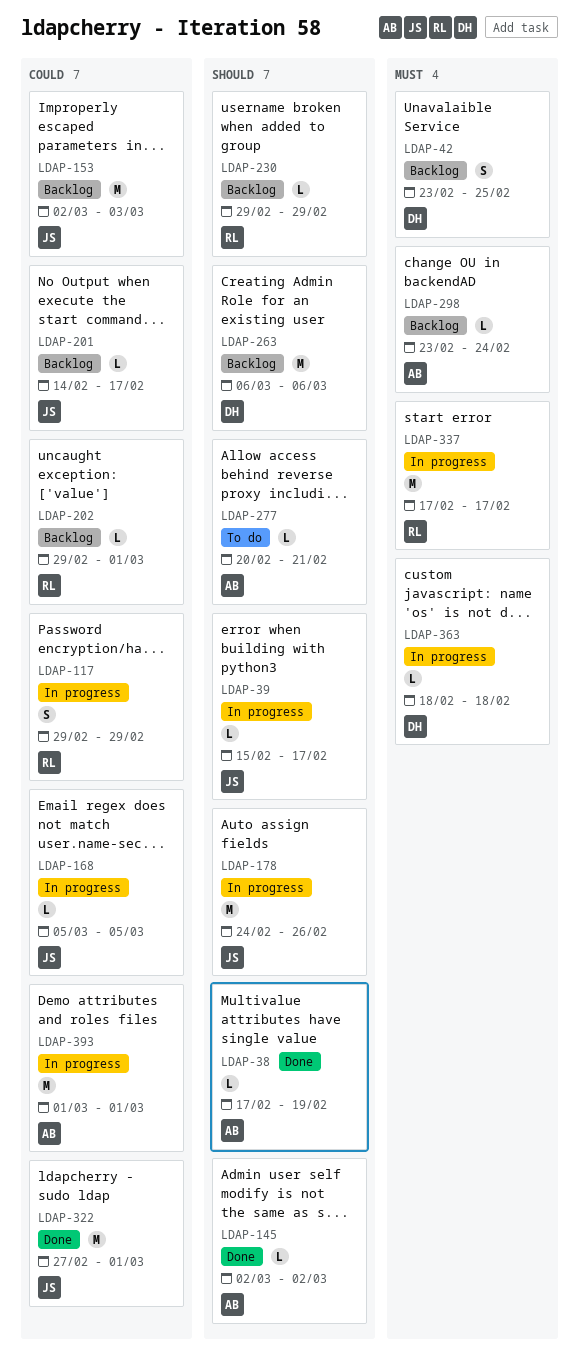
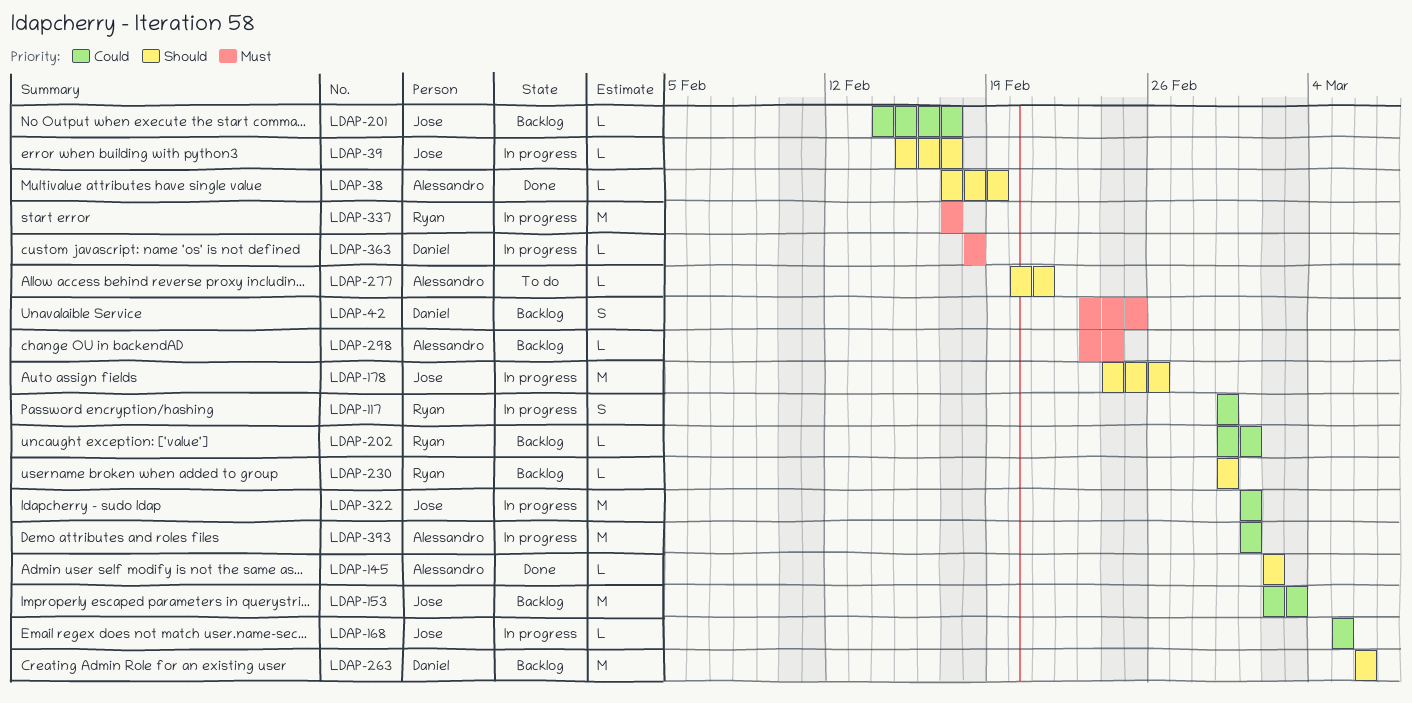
LDAP-322, status: Done -> In progress
LDAP-322, start: Feb 27 -> Mar 1

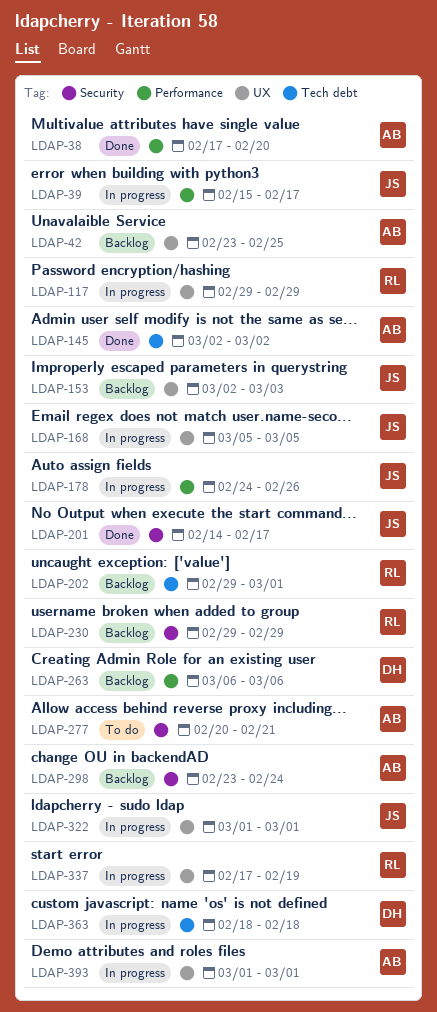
LDAP-38, due: Feb 19 -> Feb 20
LDAP-42, owner: Daniel -> Alessandro
LDAP-201, status: Backlog -> Done
LDAP-337, due: Feb 17 -> Feb 19

